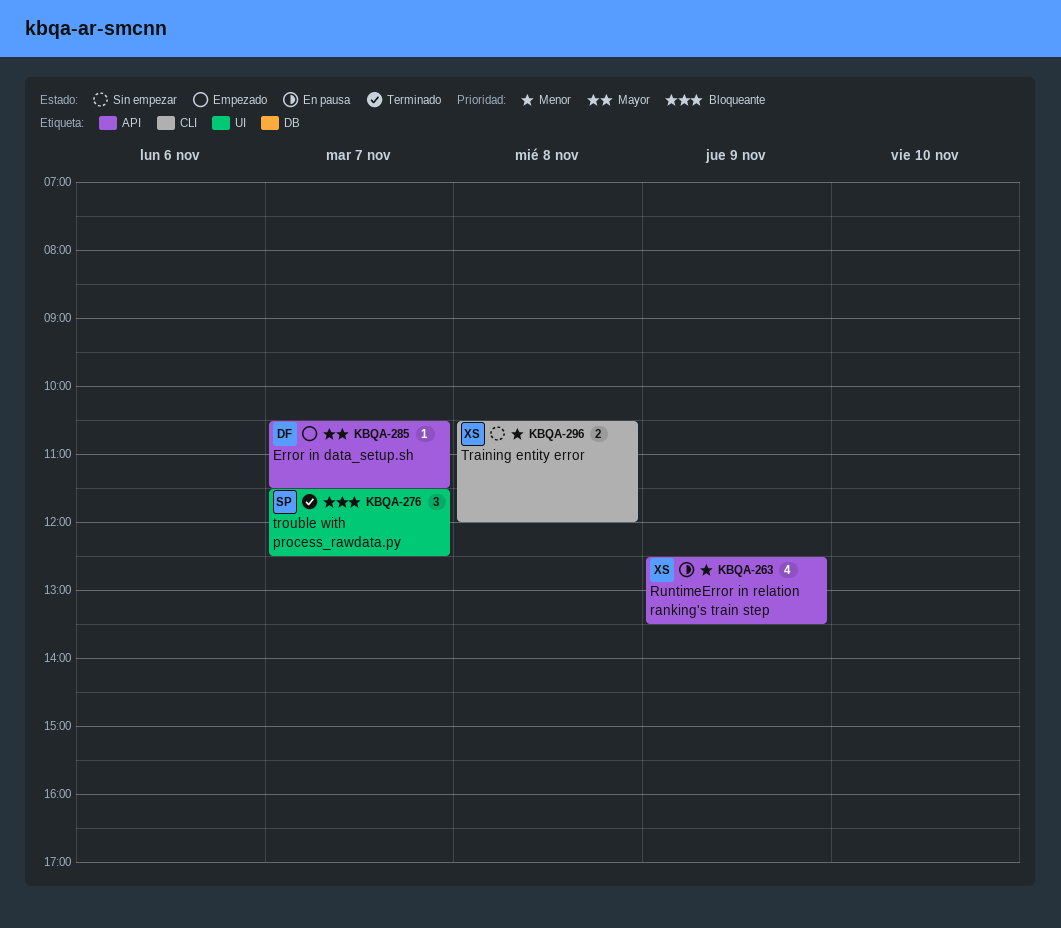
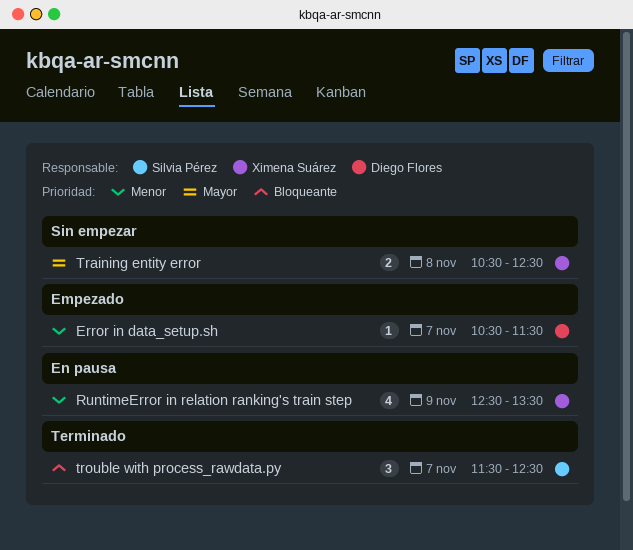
Error in data_setup.sh, priority: Mayor -> Menor
Training entity error, priority: Menor -> Mayor
Training entity error, ends: 12:00 -> 12:30

